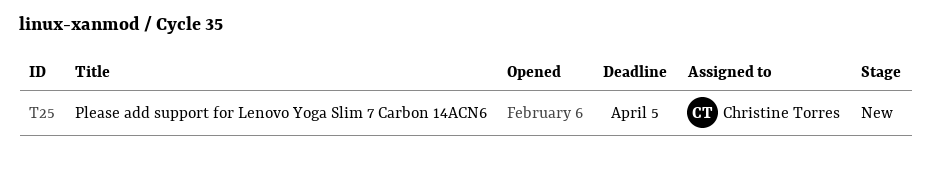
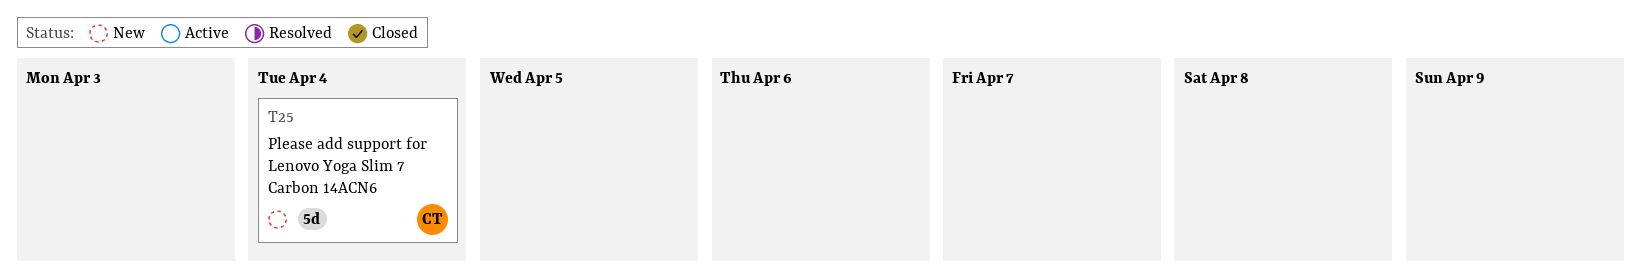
T25, due: Apr 5 -> Apr 4

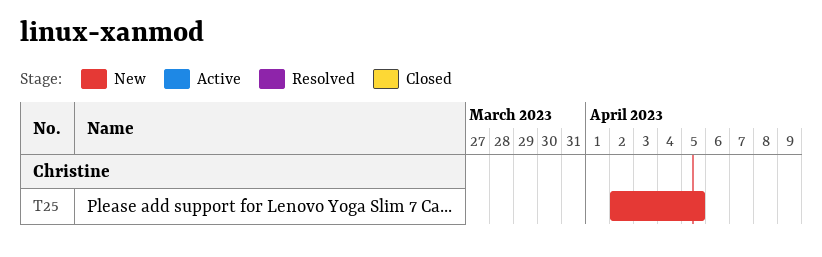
T25, due: Apr 4 -> Apr 5

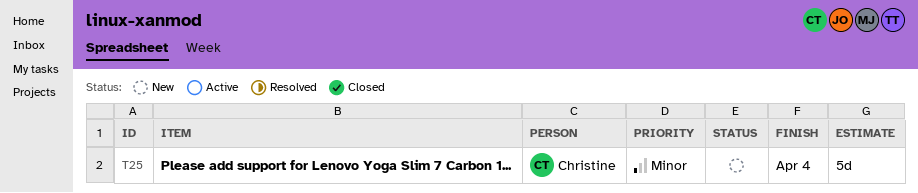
T25, due: Apr 5 -> Apr 4

